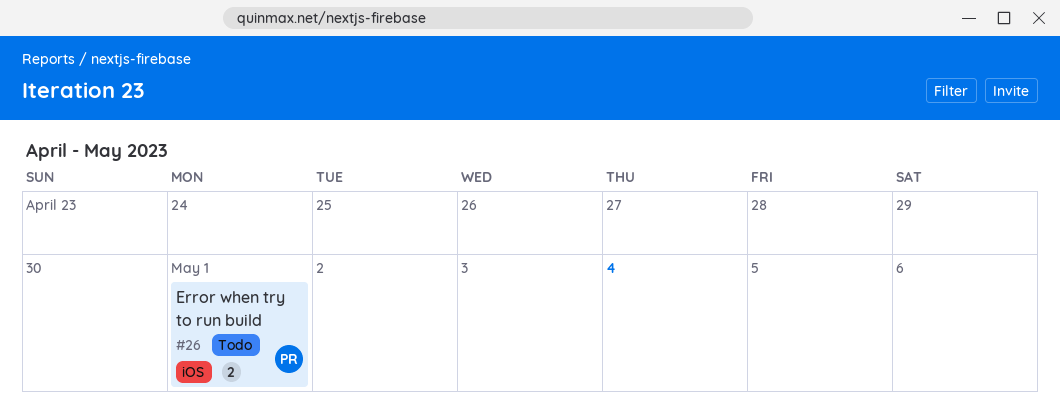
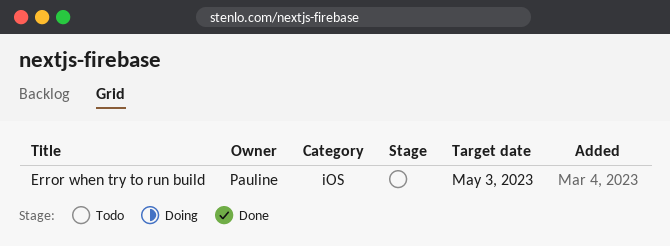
Error when try to run build, due: May 1 -> May 3

